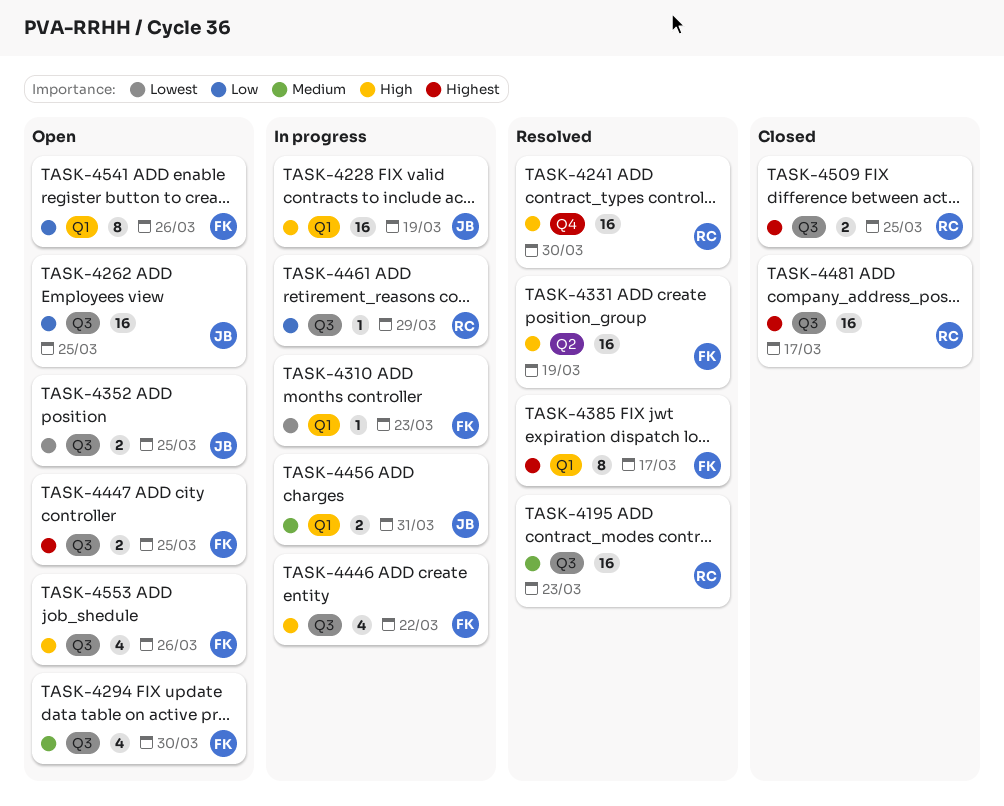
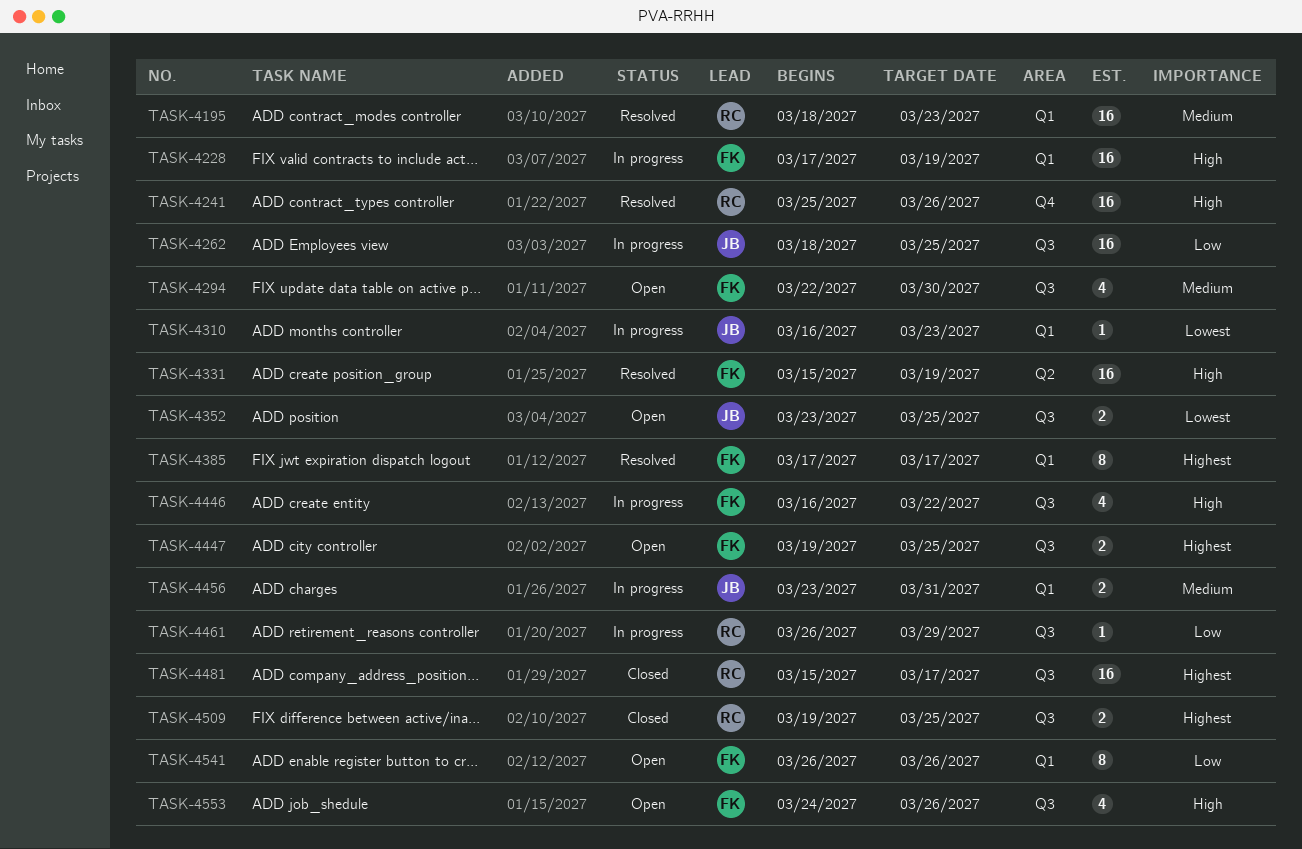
TASK-4195, label: Q3 -> Q1
TASK-4228, owner: JB -> FK
TASK-4241, due: Mar 30 -> Mar 26
TASK-4262, status: Open -> In progress
TASK-4310, owner: FK -> JB

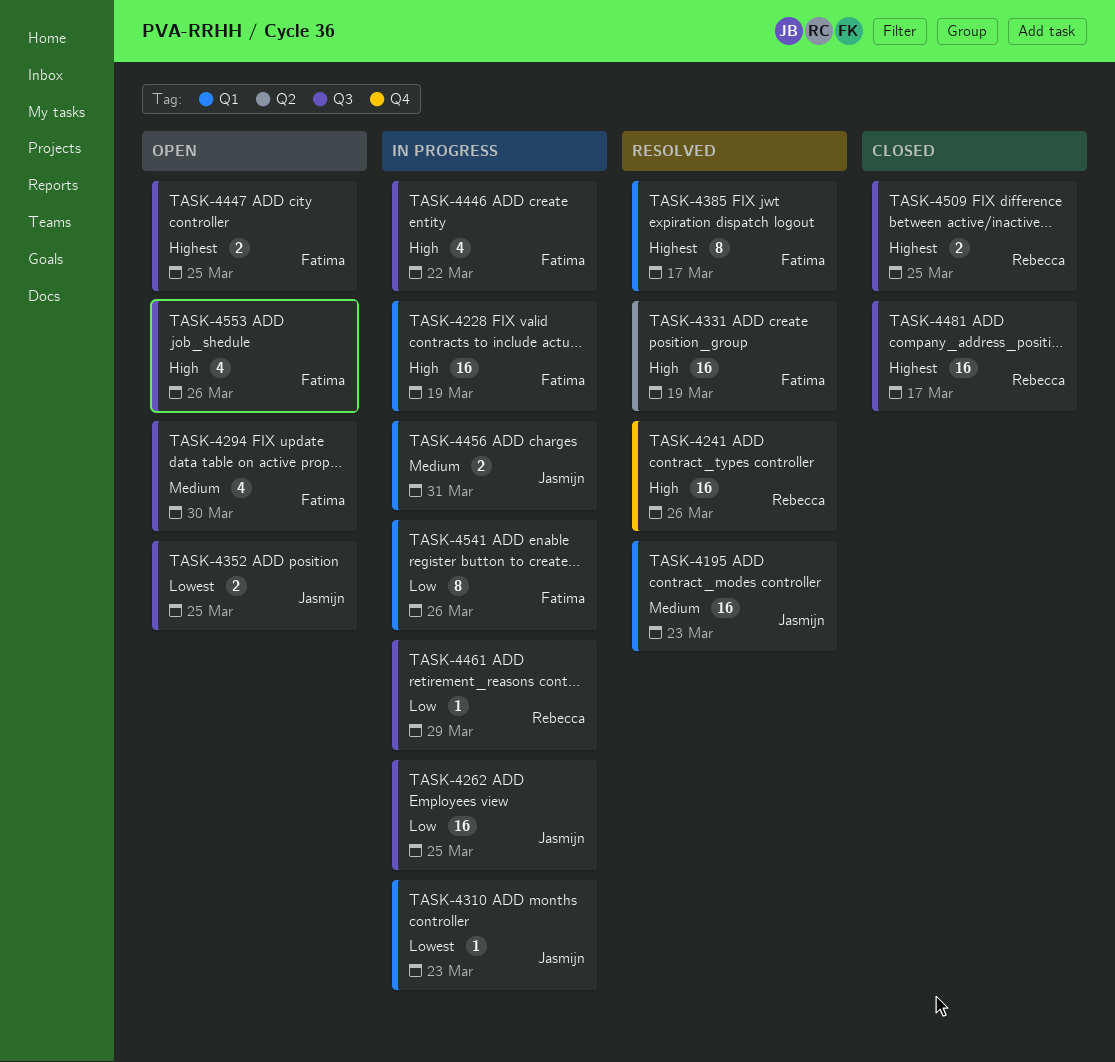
TASK-4195, owner: Rebecca -> Jasmijn
TASK-4541, status: Open -> In progress

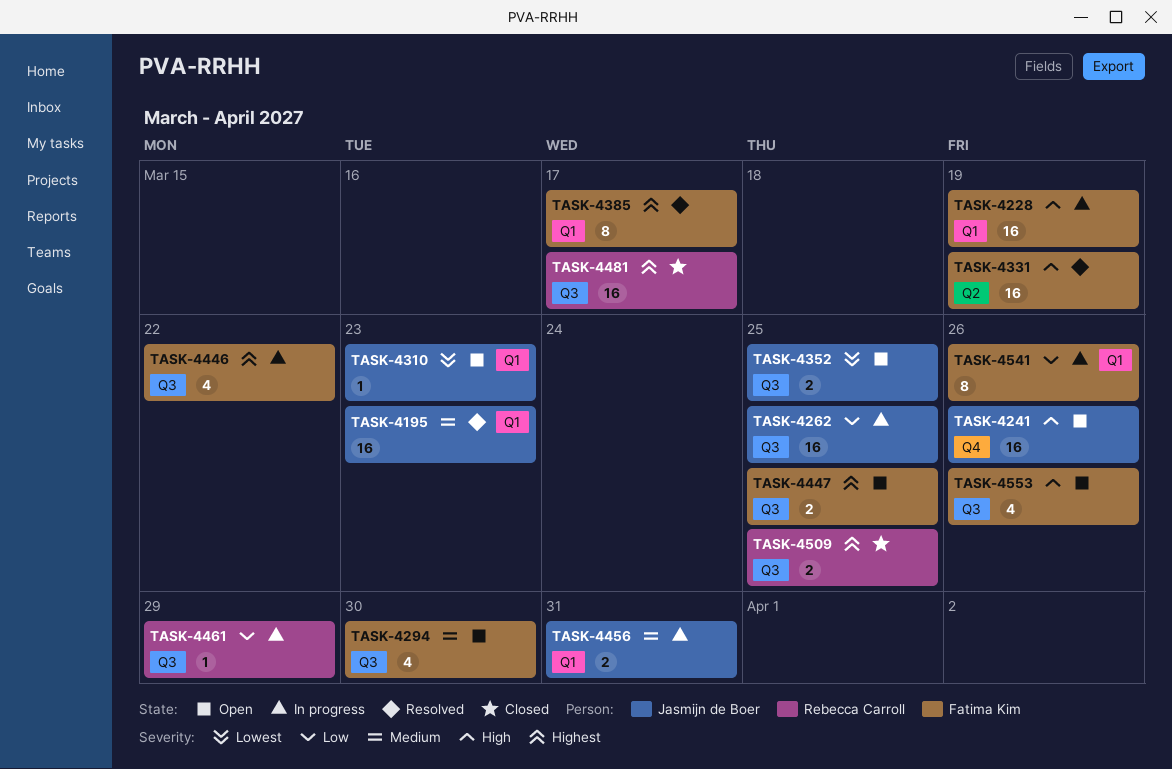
TASK-4241, status: Resolved -> Open
TASK-4241, owner: Rebecca Carroll -> Jasmijn de Boer
TASK-4310, status: In progress -> Open
TASK-4446, priority: High -> Highest

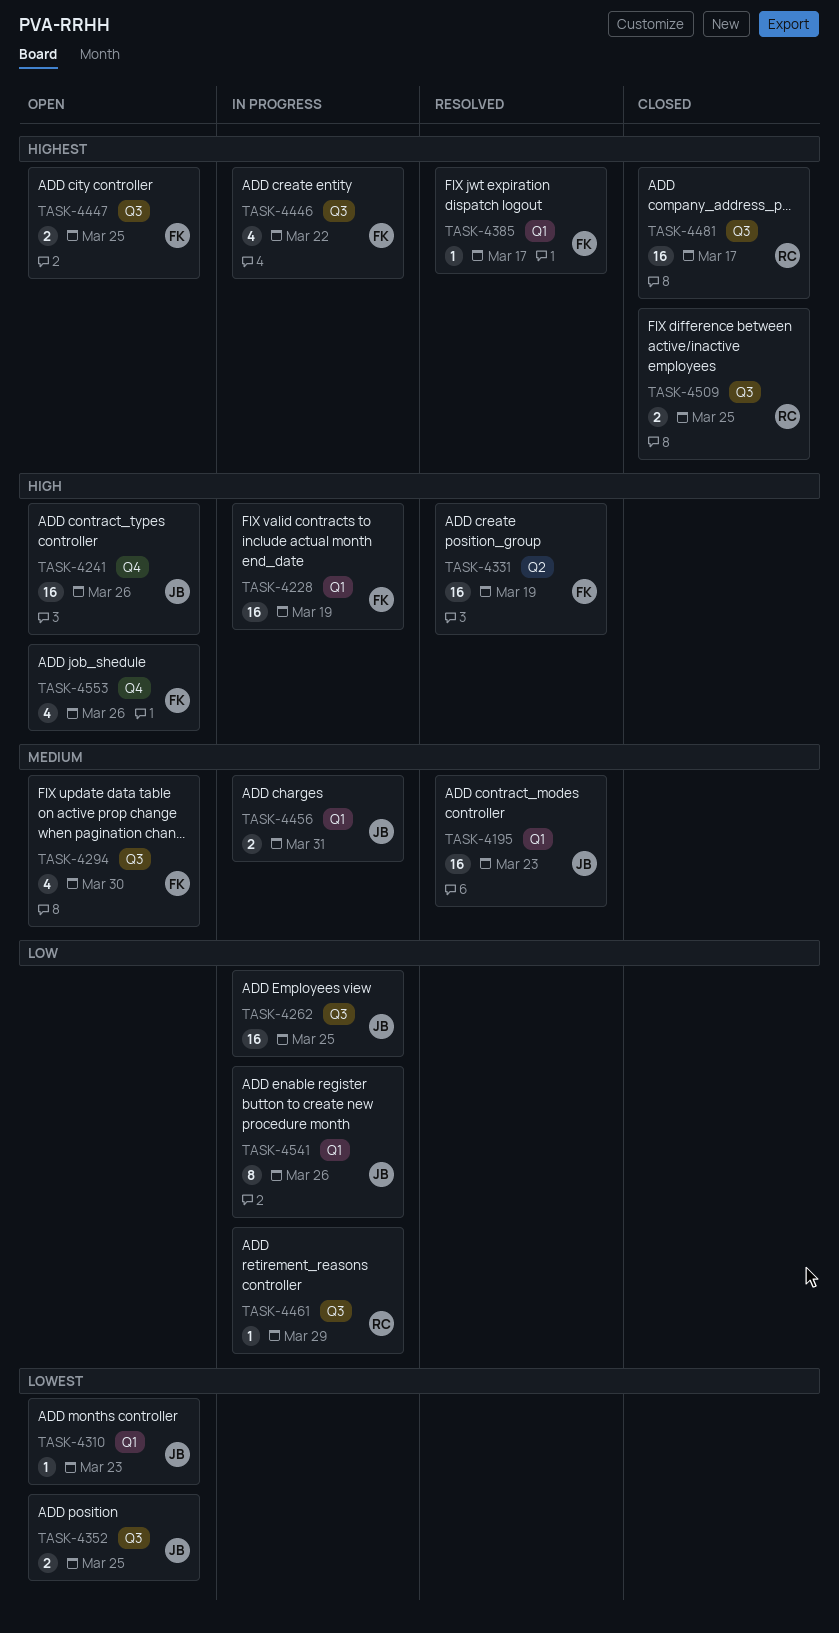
TASK-4385, estimate: 8 -> 1
TASK-4541, owner: Fatima Kim -> Jasmijn de Boer
TASK-4553, label: Q3 -> Q4

